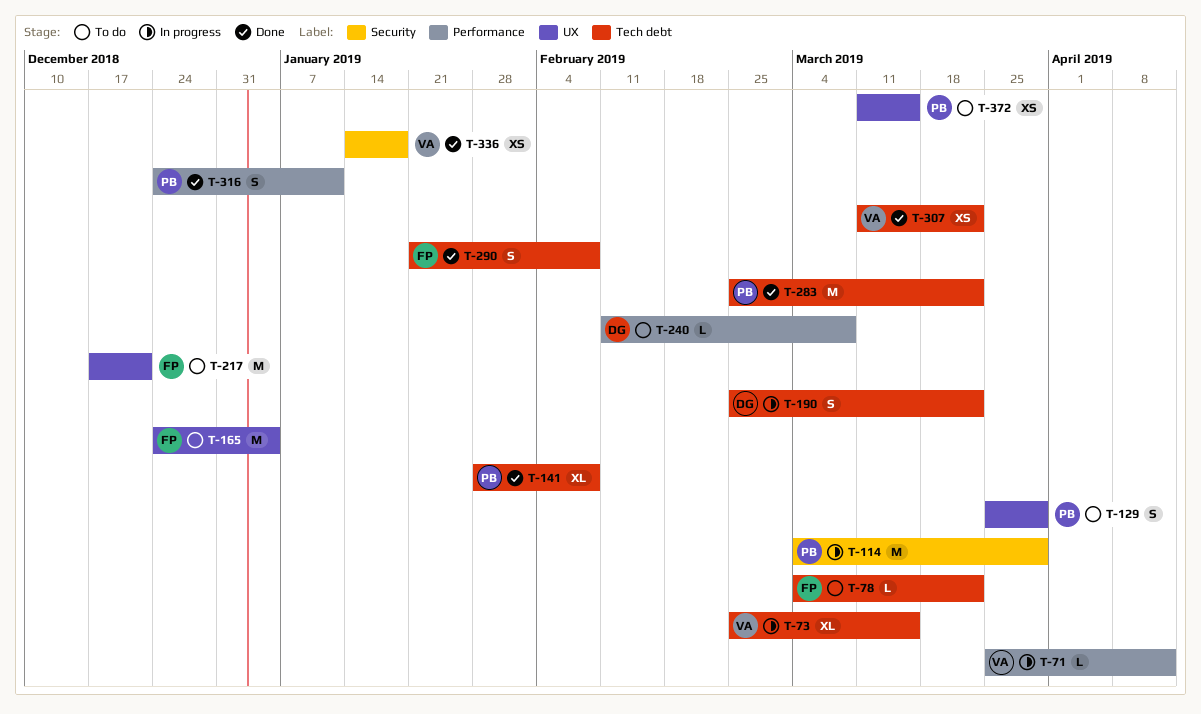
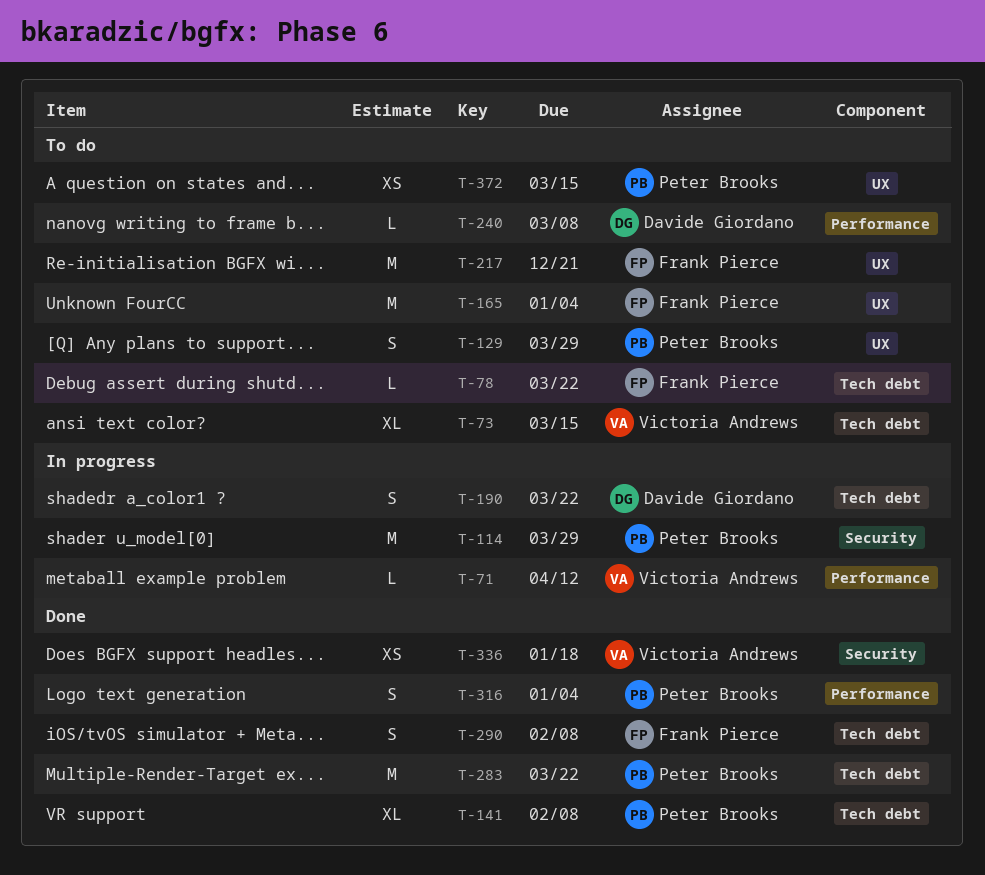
T-73, status: In progress -> To do
T-307: present -> none
T-316, due: Jan 11 -> Jan 4

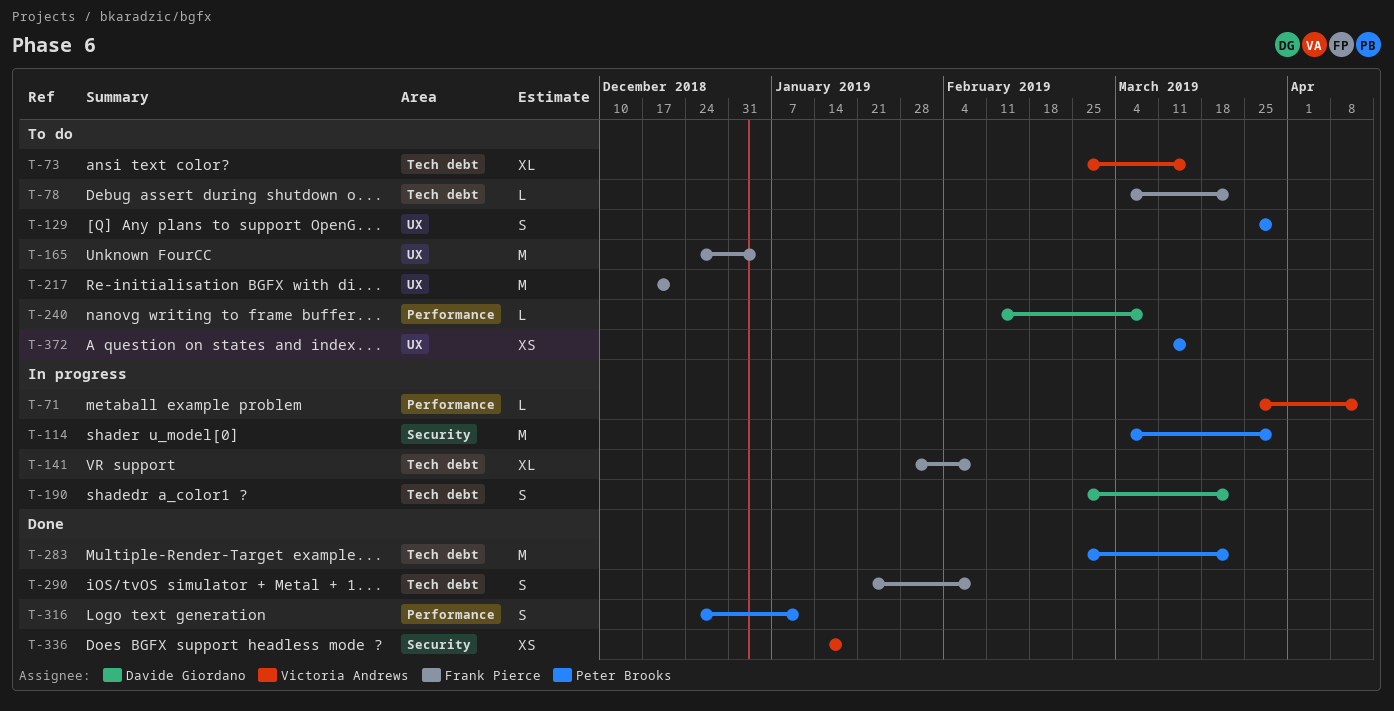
T-141, status: Done -> In progress
T-141, owner: Peter Brooks -> Frank Pierce
T-316, due: Jan 4 -> Jan 11

